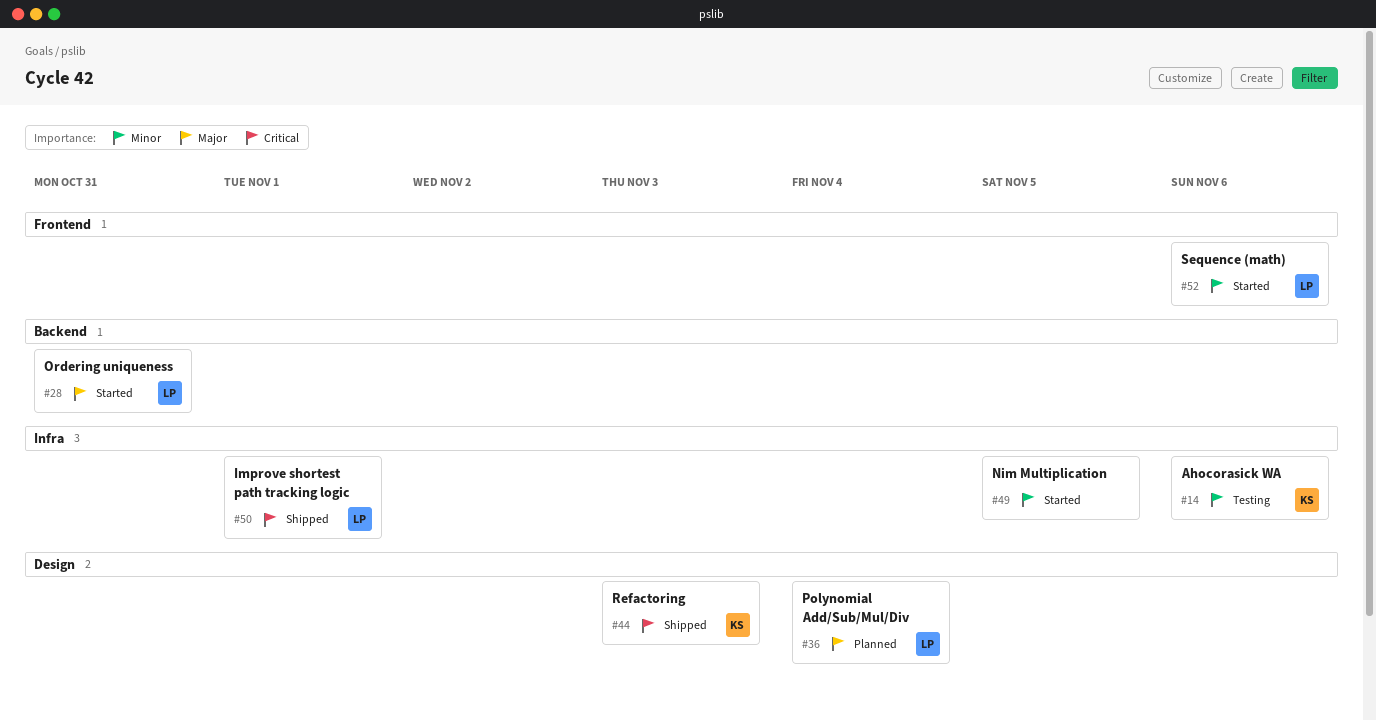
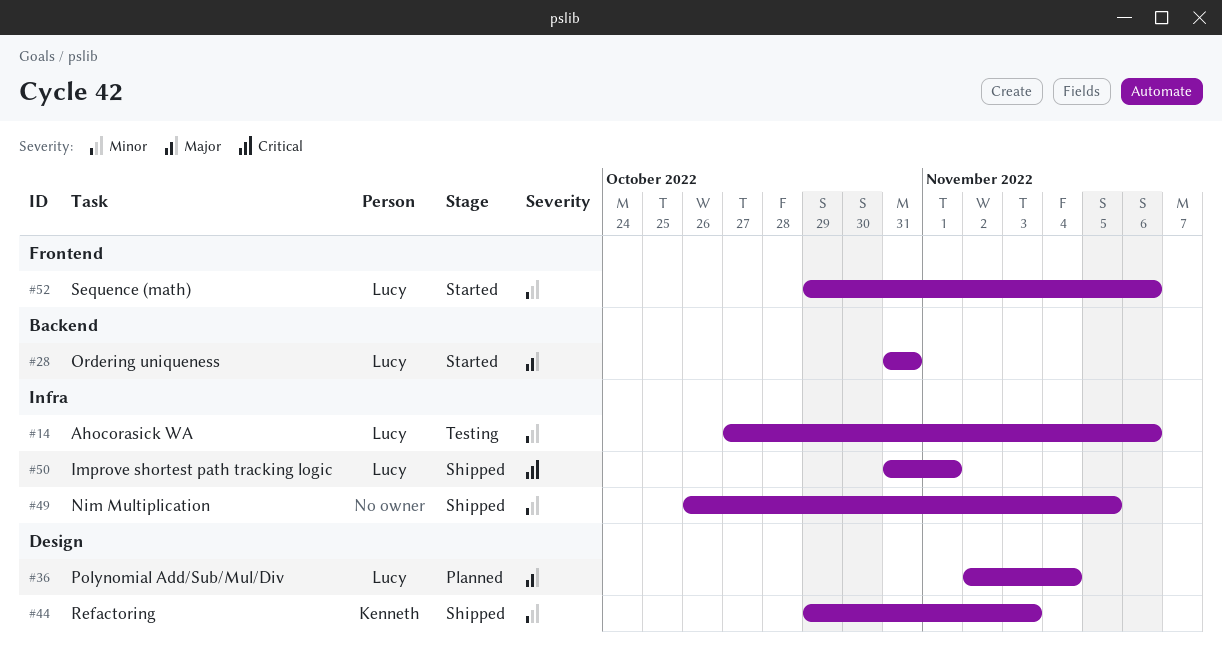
#14, owner: Kenneth -> Lucy
#44, priority: Critical -> Minor
#49, status: Started -> Shipped

